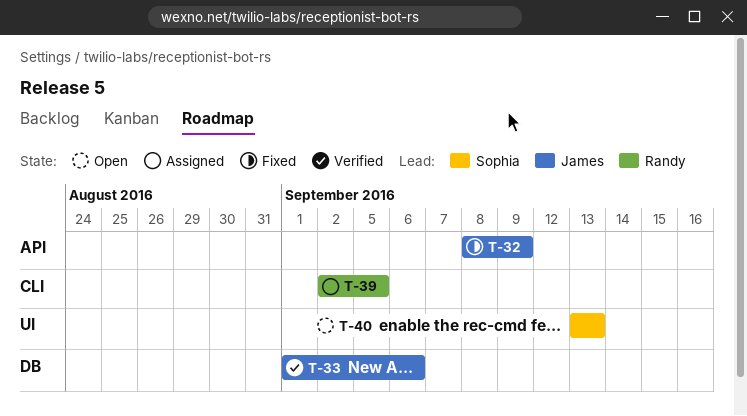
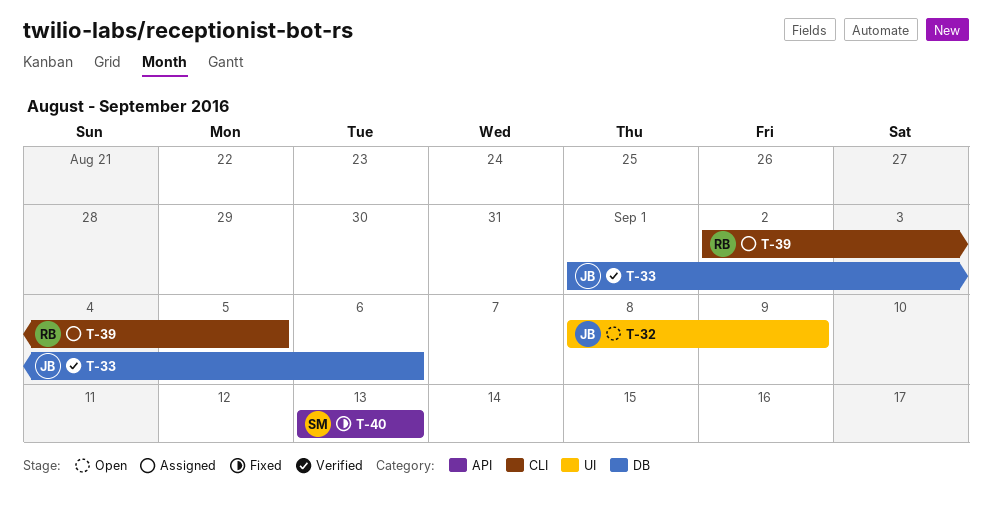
T-32, status: Fixed -> Open
T-32, label: API -> UI
T-40, status: Open -> Fixed
T-40, label: UI -> API

